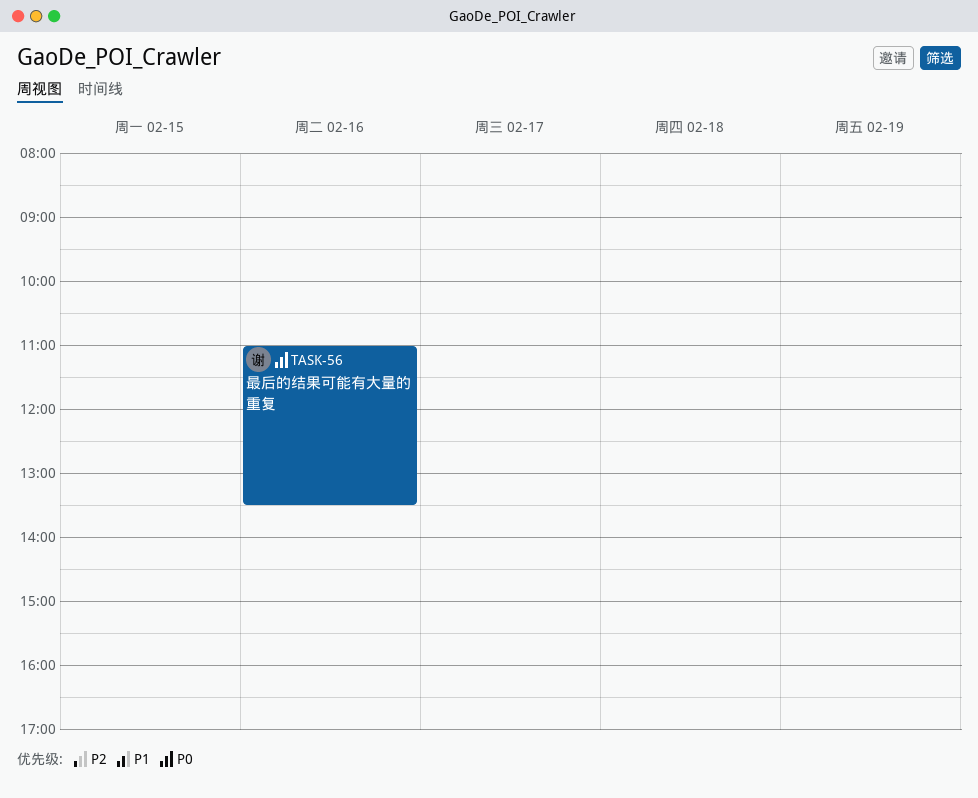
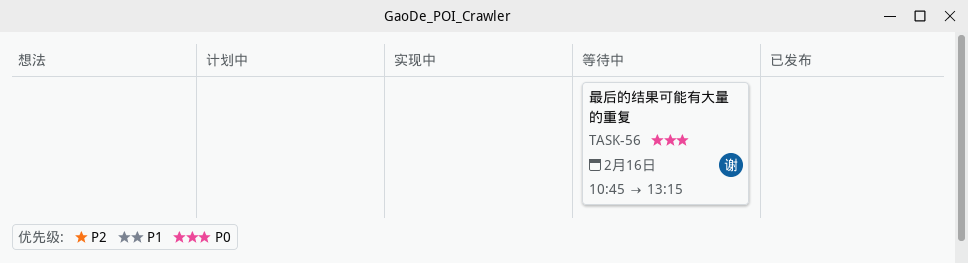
TASK-56, begins: 11:00 -> 10:45
TASK-56, ends: 13:30 -> 13:15

